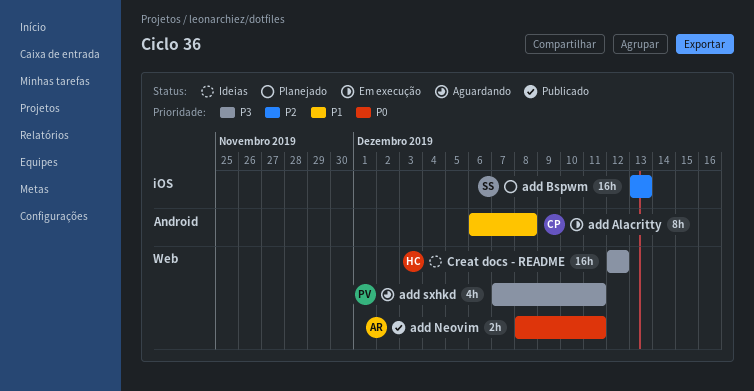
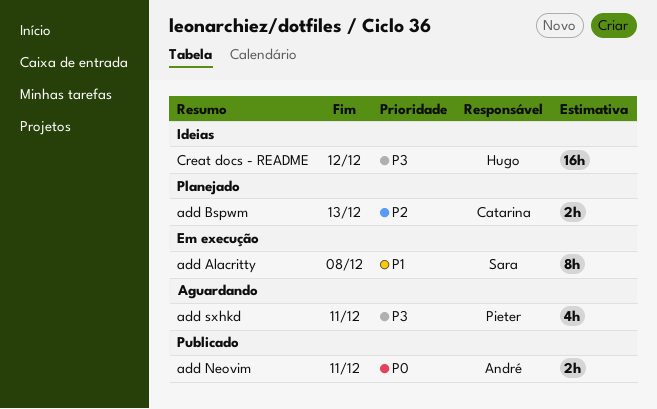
add Alacritty, owner: Catarina -> Sara
add Bspwm, owner: Sara -> Catarina
add Bspwm, estimate: 16h -> 2h

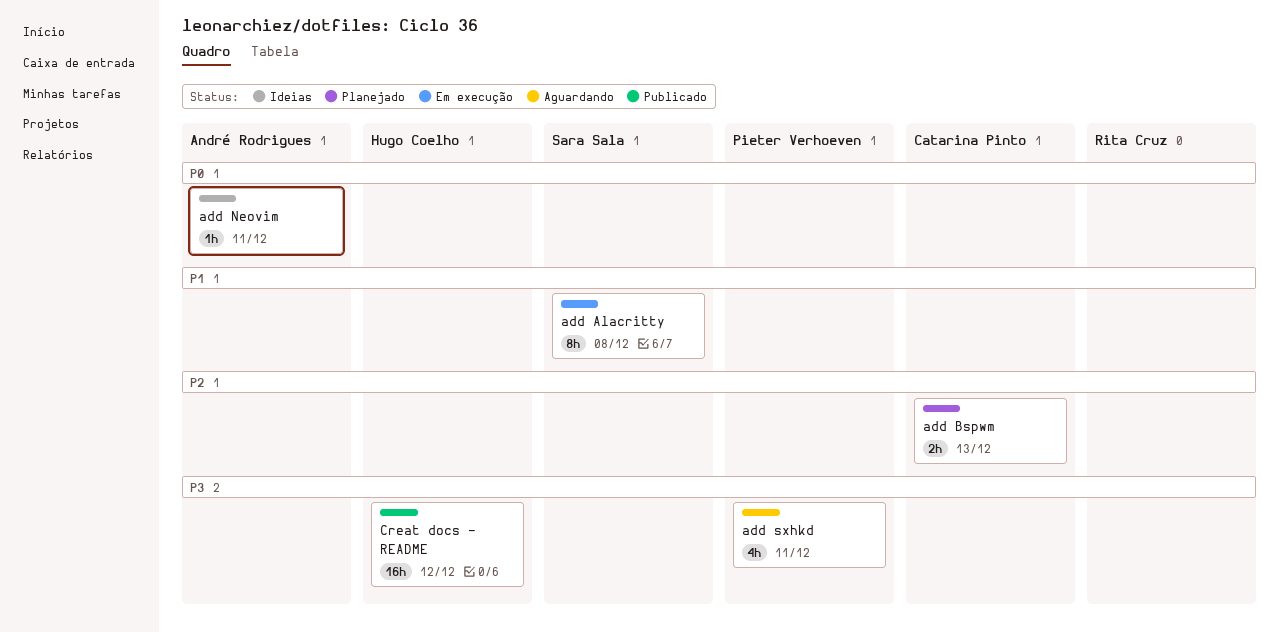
add Neovim, status: Publicado -> Ideias
add Neovim, estimate: 2h -> 1h
Creat docs - README, status: Ideias -> Publicado

